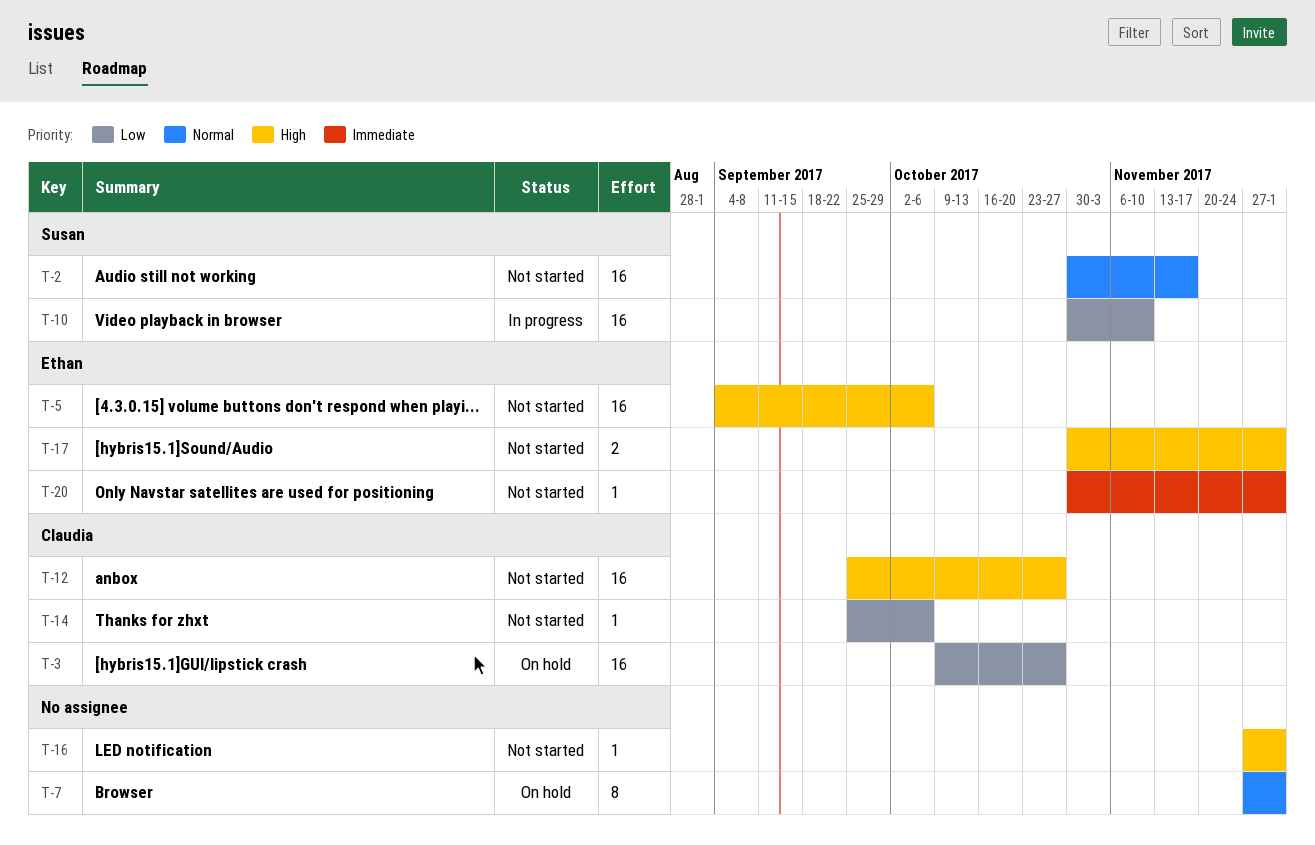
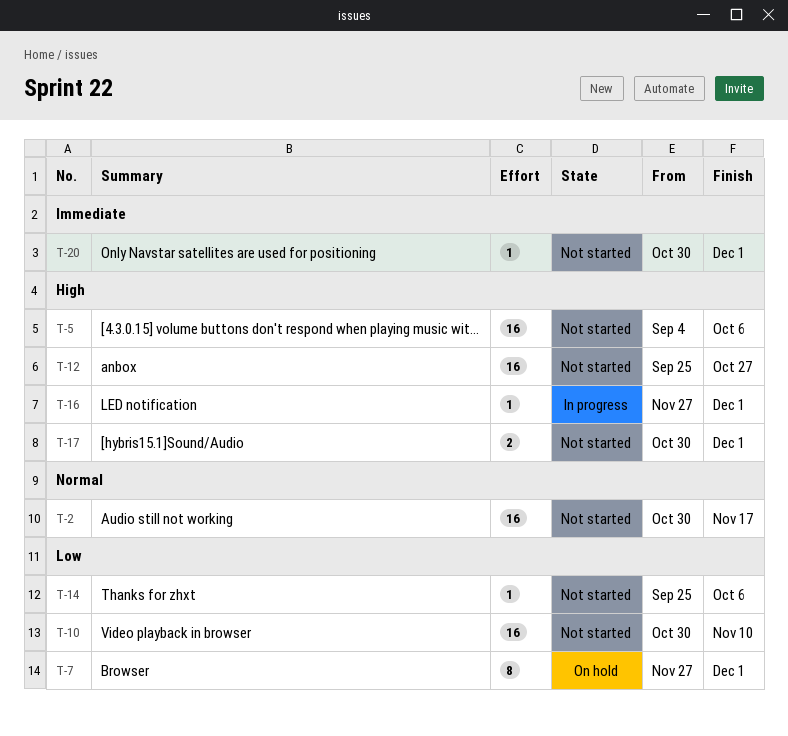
T-3: present -> none
T-7, priority: Normal -> Low
T-10, status: In progress -> Not started
T-16, status: Not started -> In progress

